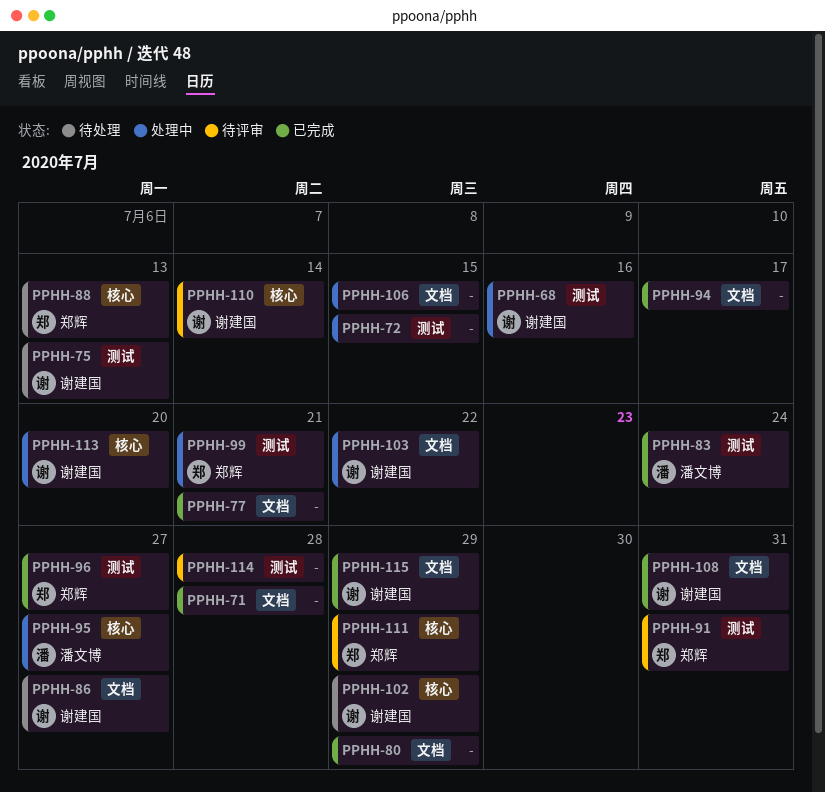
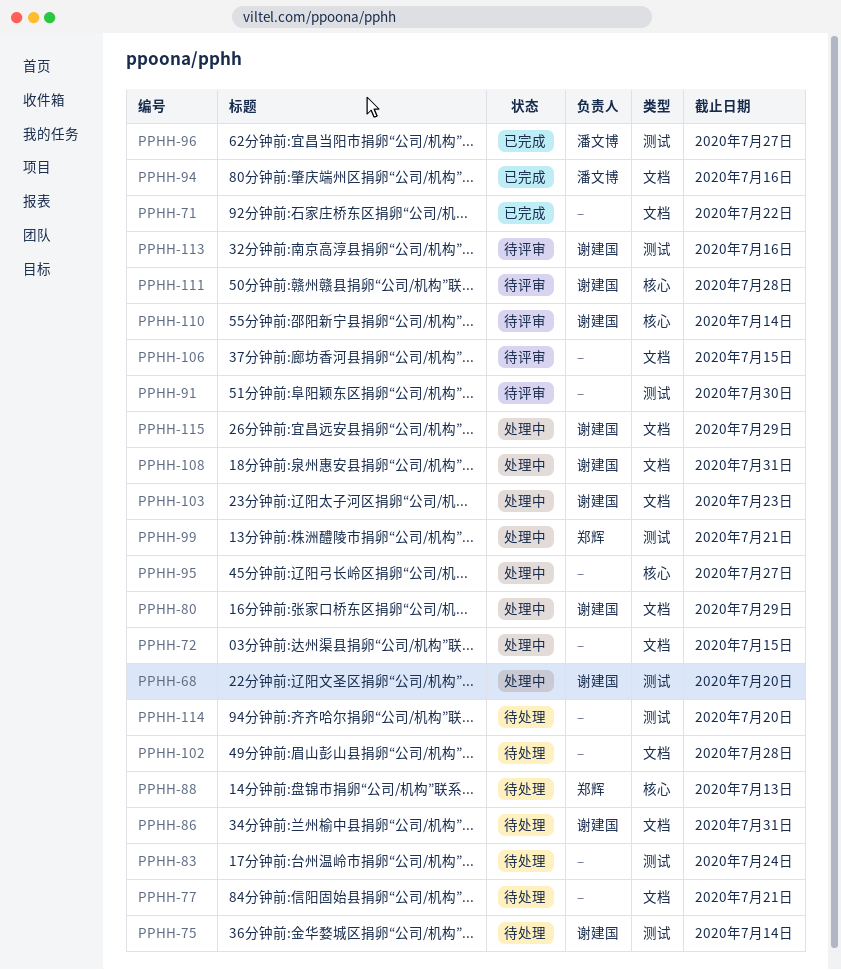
PPHH-68, due: Jul 16 -> Jul 20
PPHH-71, due: Jul 28 -> Jul 22
PPHH-72, label: 测试 -> 文档
PPHH-75, due: Jul 13 -> Jul 14
PPHH-77, status: 已完成 -> 待处理
PPHH-80, status: 已完成 -> 处理中
PPHH-80, owner: none -> 谢建国
PPHH-83, status: 已完成 -> 待处理
PPHH-83, owner: 潘文博 -> none
PPHH-86, due: Jul 27 -> Jul 31
PPHH-91, owner: 郑辉 -> none
PPHH-91, due: Jul 31 -> Jul 30
PPHH-94, owner: none -> 潘文博
PPHH-94, due: Jul 17 -> Jul 16
PPHH-95, owner: 潘文博 -> none
PPHH-96, owner: 郑辉 -> 潘文博
PPHH-102, owner: 谢建国 -> none
PPHH-102, label: 核心 -> 文档
PPHH-102, due: Jul 29 -> Jul 28
PPHH-103, due: Jul 22 -> Jul 23
PPHH-106, status: 处理中 -> 待评审
PPHH-108, status: 已完成 -> 处理中
PPHH-111, owner: 郑辉 -> 谢建国
PPHH-111, due: Jul 29 -> Jul 28
PPHH-113, status: 处理中 -> 待评审
PPHH-113, label: 核心 -> 测试
PPHH-113, due: Jul 20 -> Jul 16
PPHH-114, status: 待评审 -> 待处理
PPHH-114, due: Jul 28 -> Jul 20
PPHH-115, status: 已完成 -> 处理中

